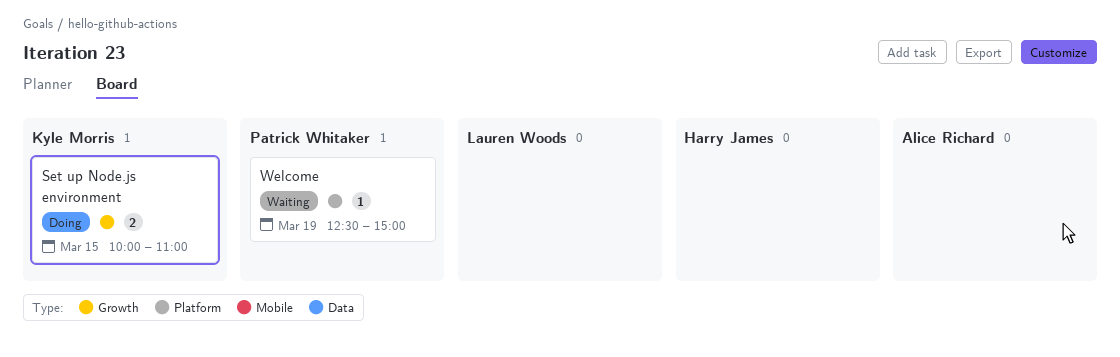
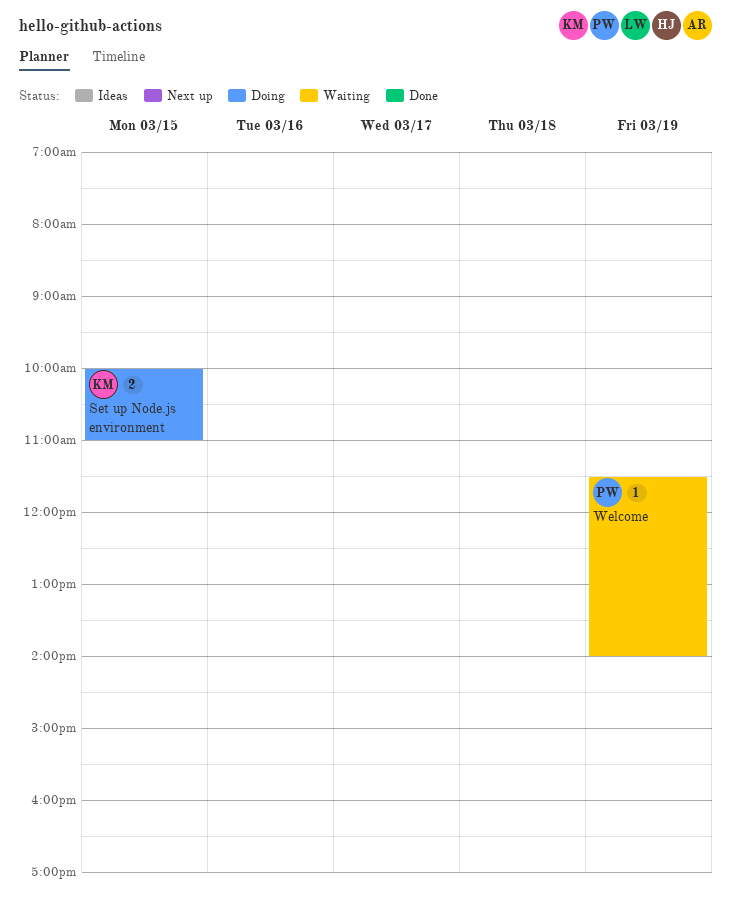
Welcome, begins: 12:30 -> 11:30
Welcome, ends: 15:00 -> 14:00

